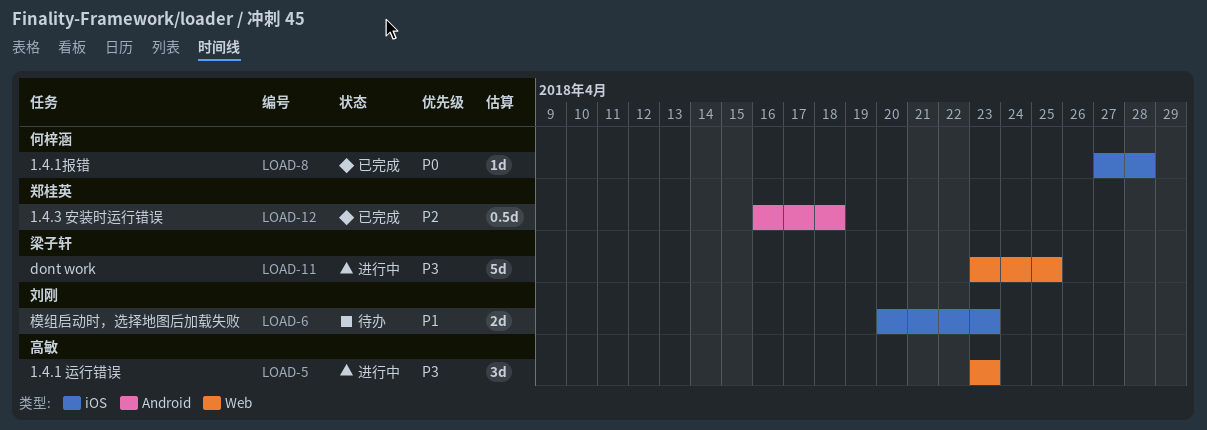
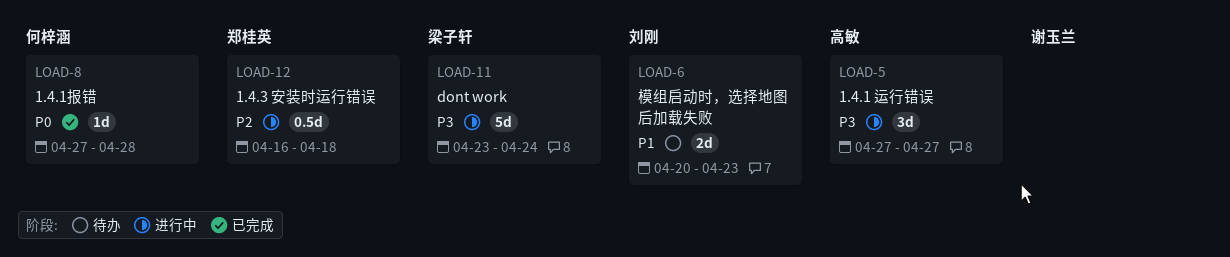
LOAD-5, start: Apr 23 -> Apr 27
LOAD-5, due: Apr 23 -> Apr 27
LOAD-11, due: Apr 25 -> Apr 24
LOAD-12, status: 已完成 -> 进行中

